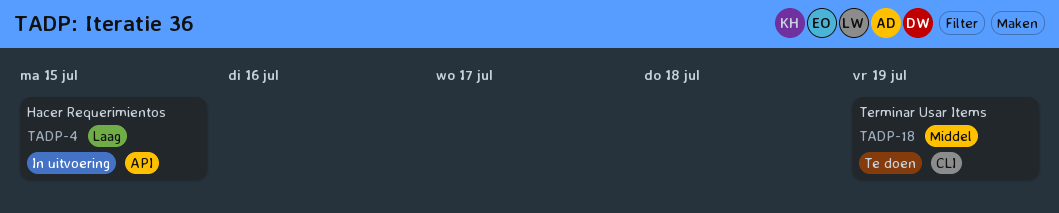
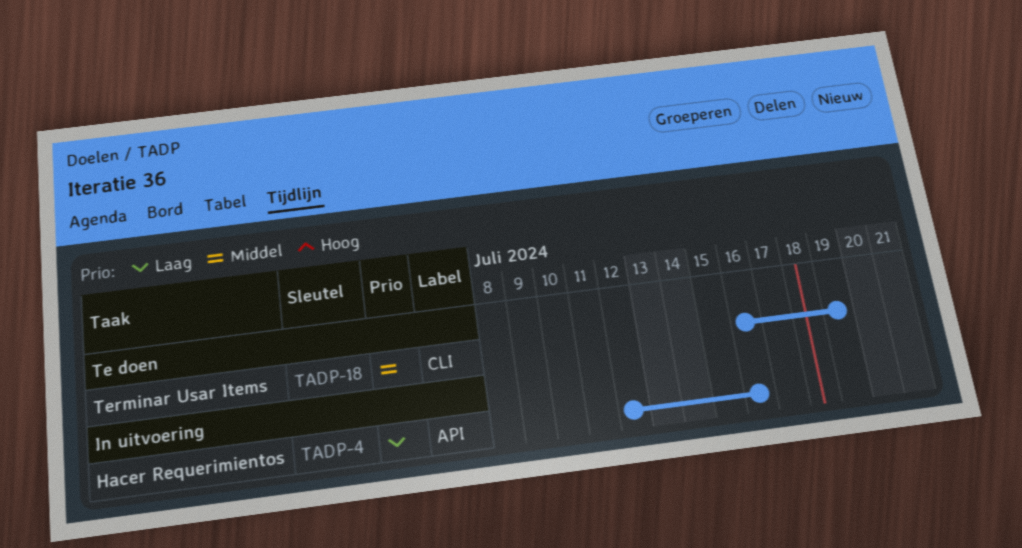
TADP-4, due: Jul 15 -> Jul 16

